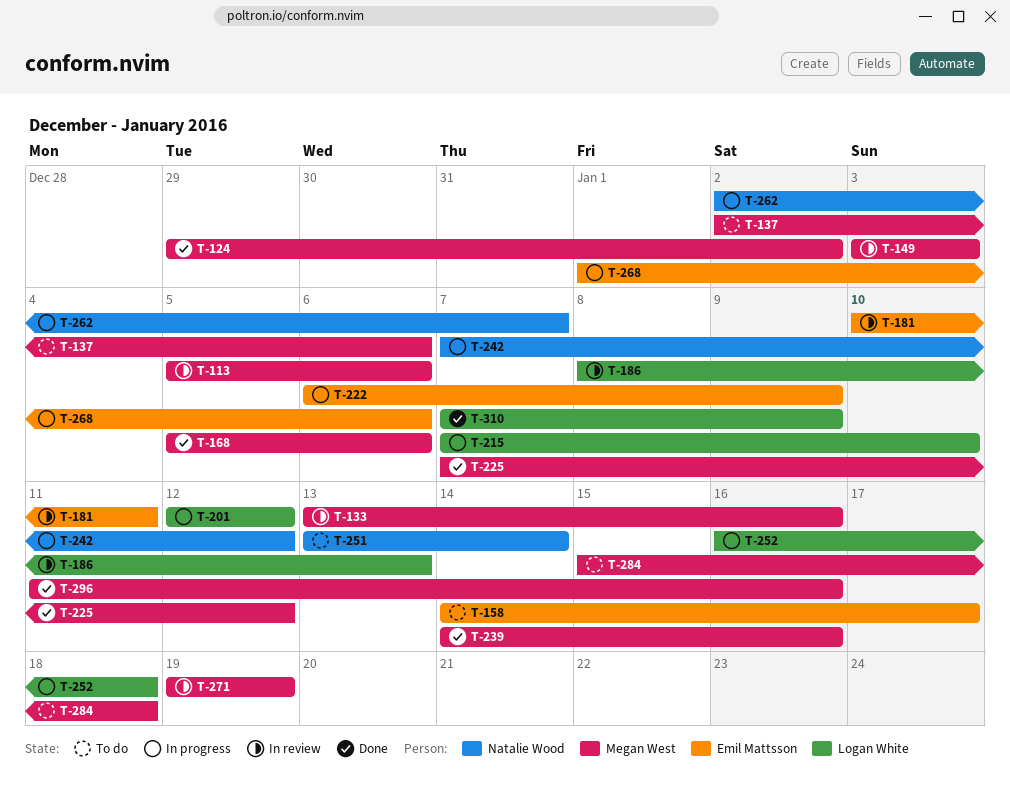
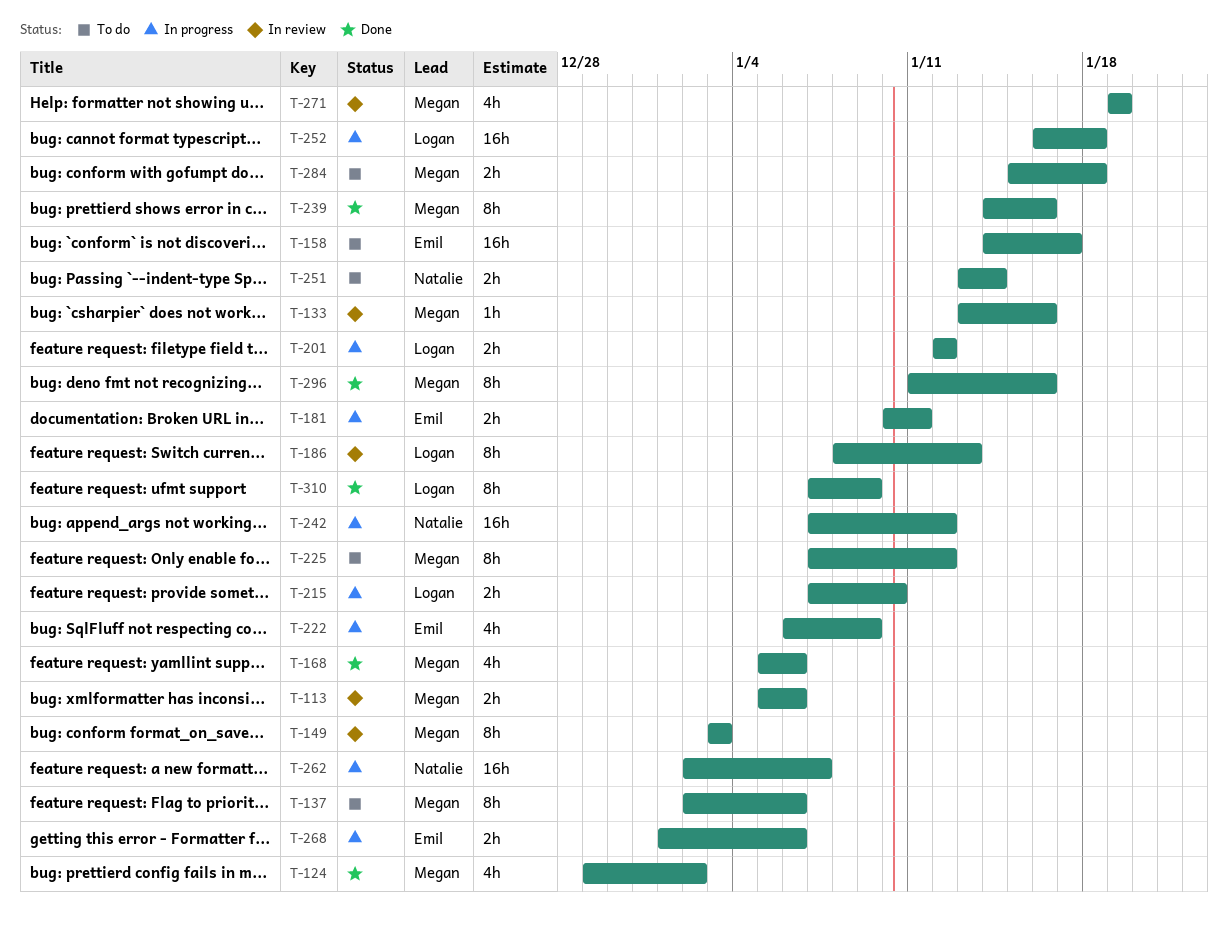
T-181, status: In review -> In progress
T-225, status: Done -> To do

